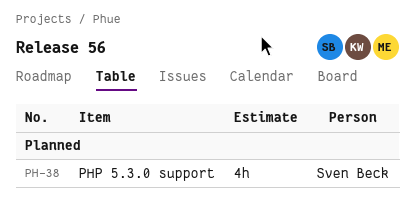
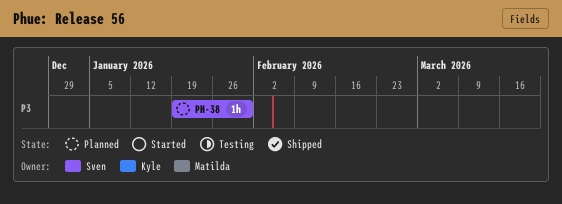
PH-38, estimate: 4h -> 1h

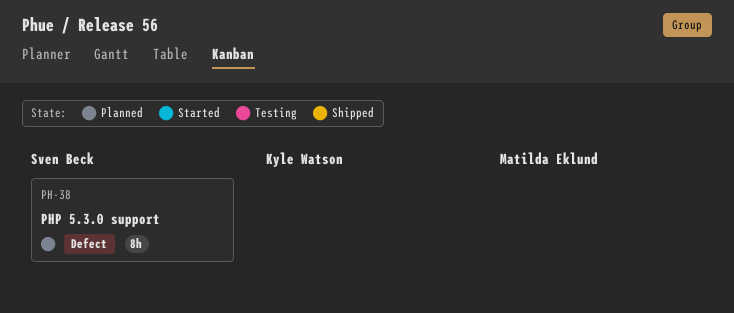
PH-38, estimate: 1h -> 8h

